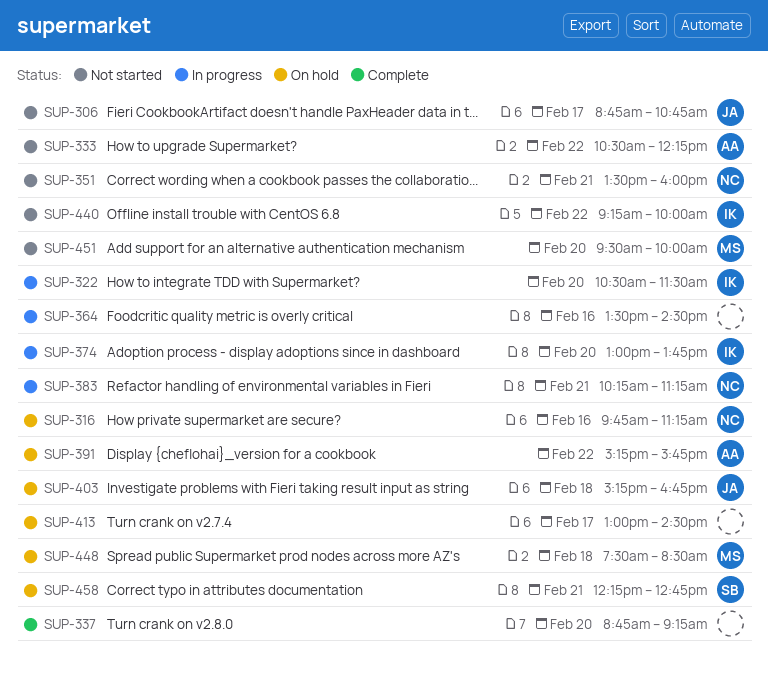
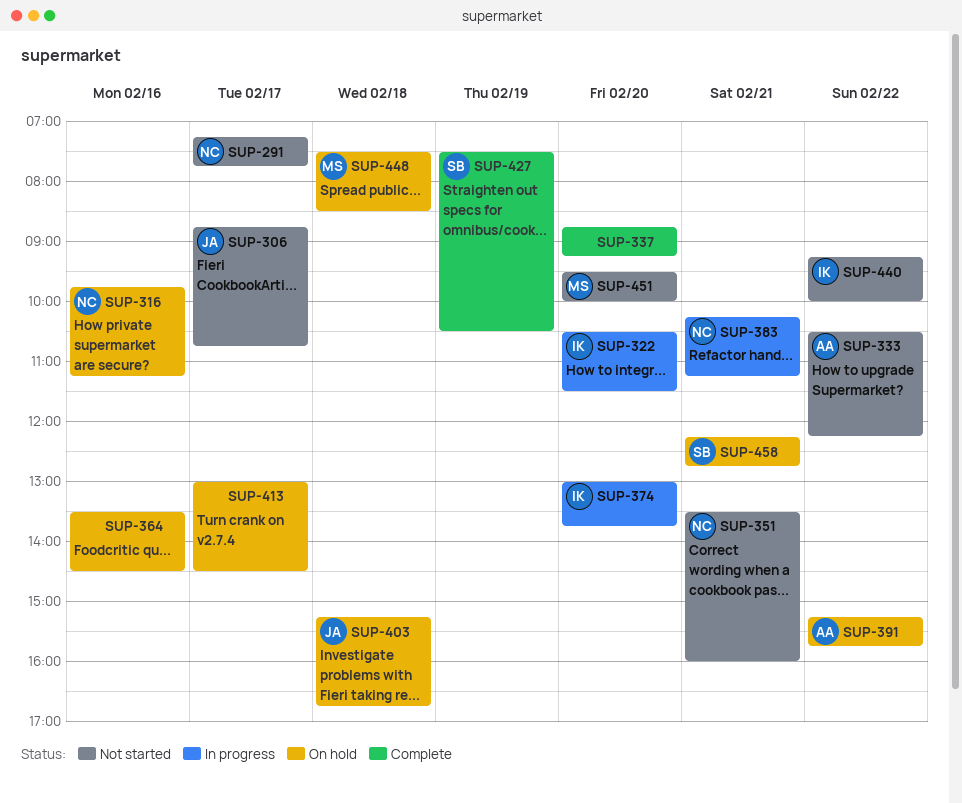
SUP-291: none -> present
SUP-364, status: In progress -> On hold
SUP-427: none -> present

